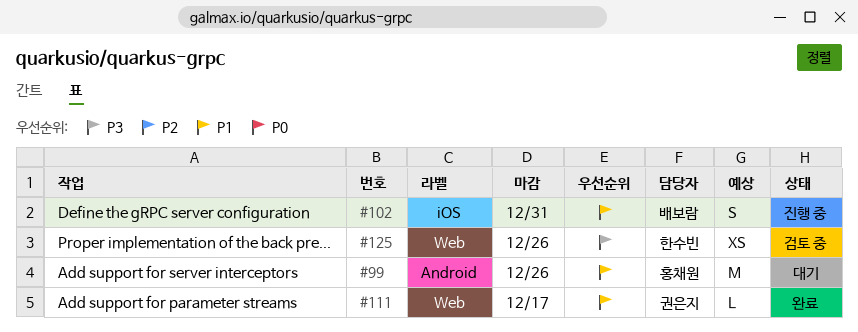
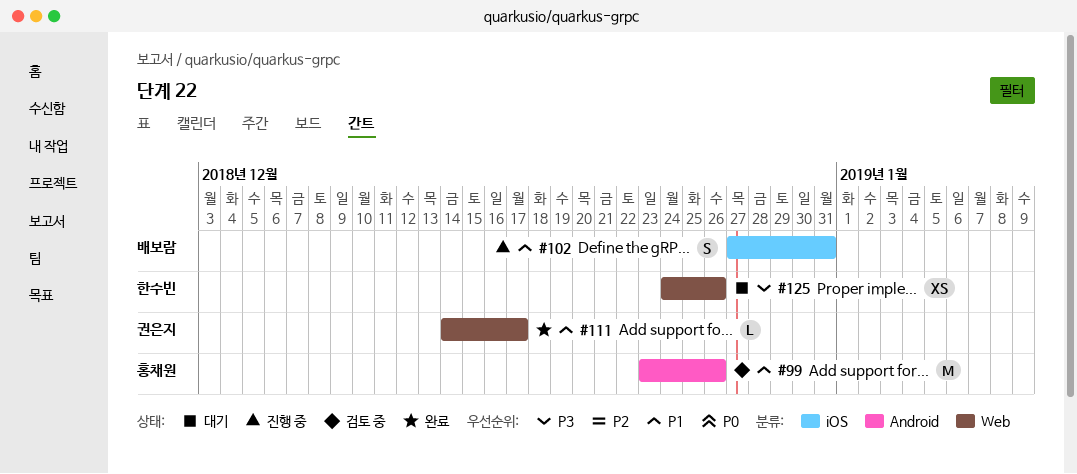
#99, status: 대기 -> 검토 중
#125, status: 검토 중 -> 대기

